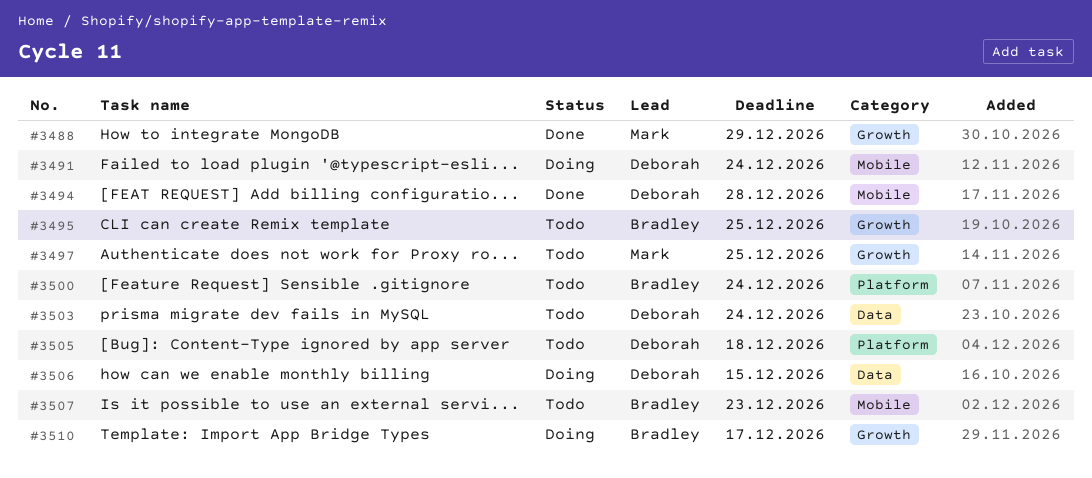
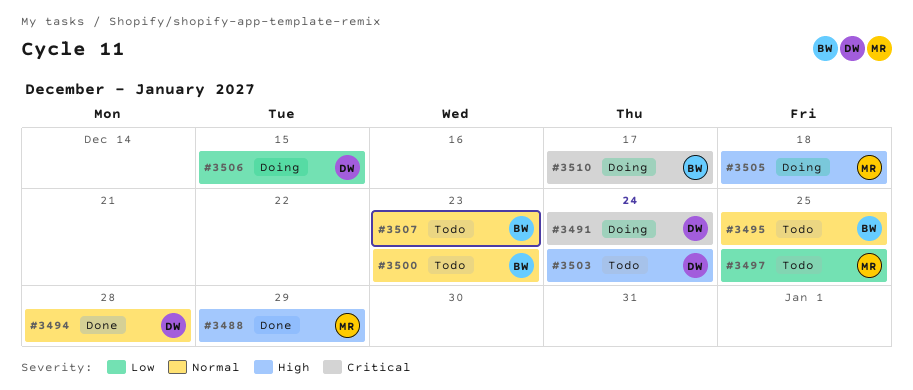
#3500, due: Dec 24 -> Dec 23
#3505, status: Todo -> Doing
#3505, owner: Deborah -> Mark

